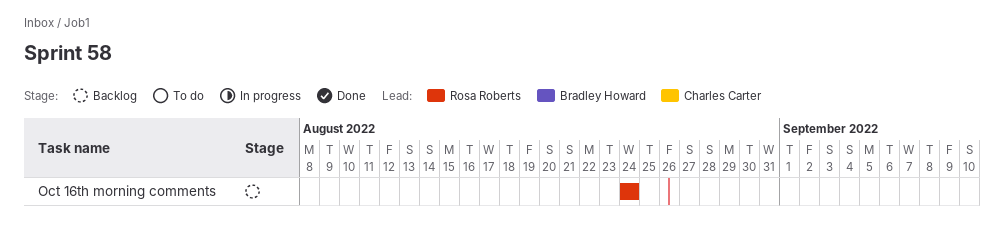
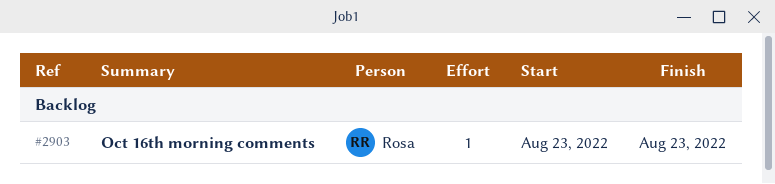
Oct 16th morning comments, start: Aug 24 -> Aug 23
Oct 16th morning comments, due: Aug 24 -> Aug 23

